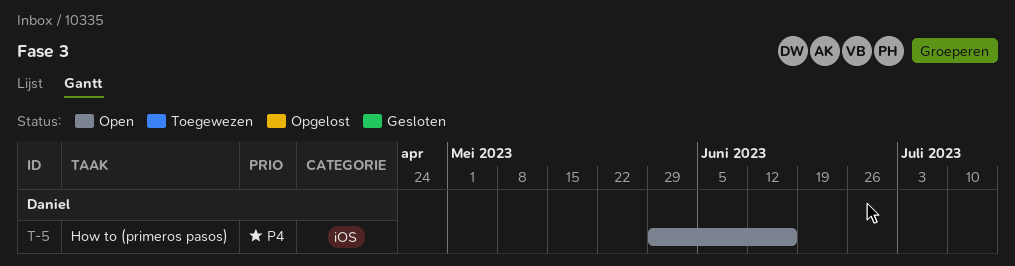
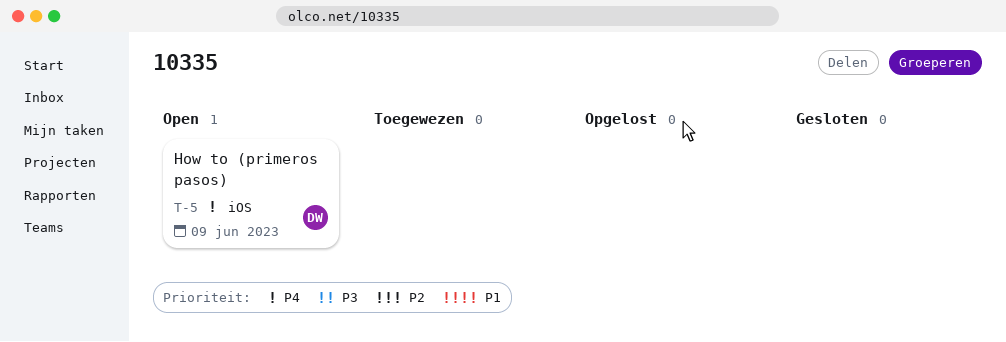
T-5, due: Jun 16 -> Jun 9

